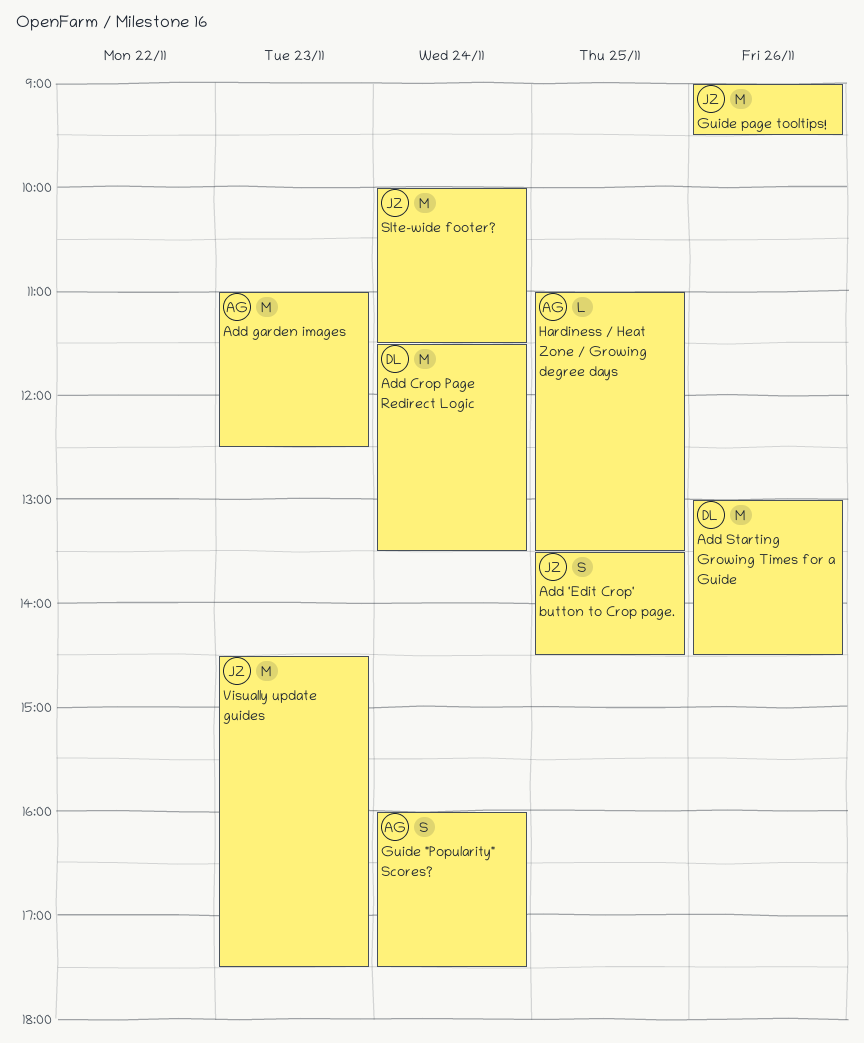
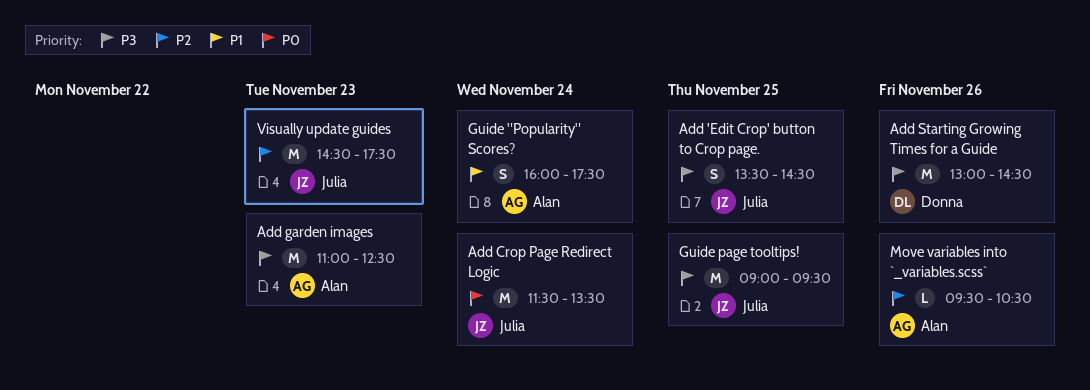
Add Crop Page Redirect Logic, owner: Donna -> Julia
Guide page tooltips!, day: Nov 26 -> Nov 25
Hardiness / Heat Zone / Growing degree days: present -> none
Move variables into `_variables.scss`: none -> present
SIte-wide footer?: present -> none

